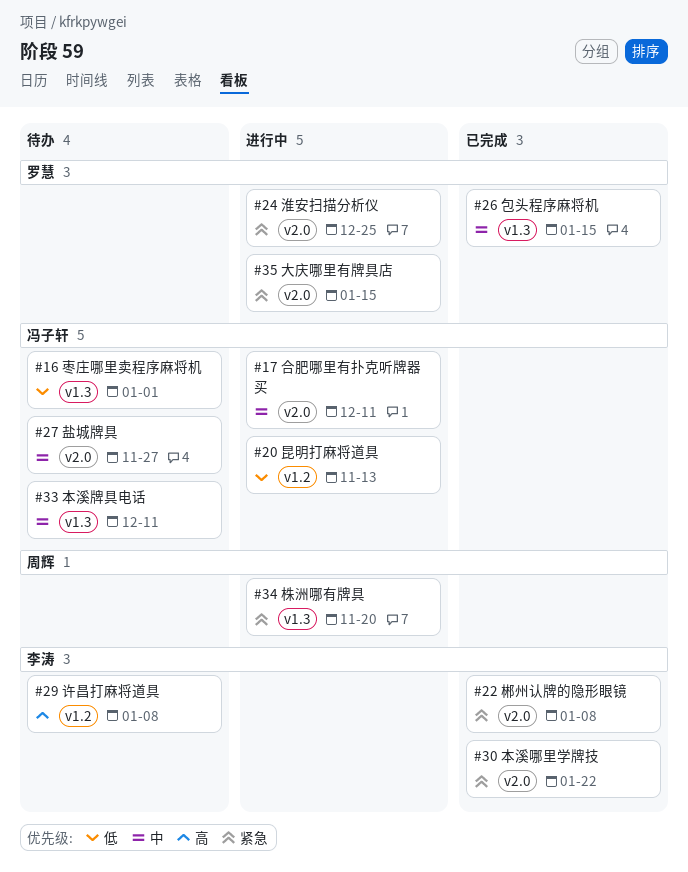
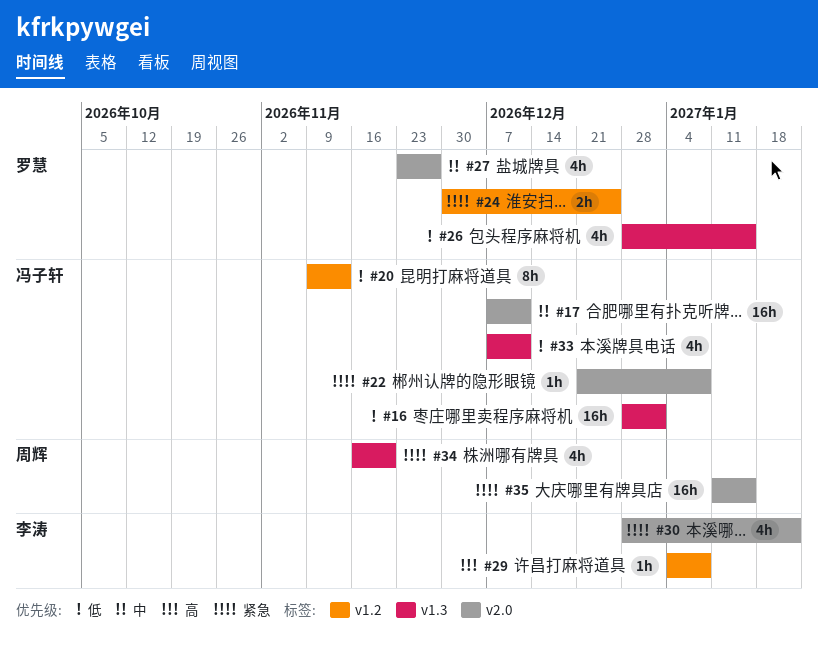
#22, owner: 李涛 -> 冯子轩
#24, label: v2.0 -> v1.2
#26, priority: 中 -> 低
#27, owner: 冯子轩 -> 罗慧
#33, priority: 中 -> 低
#35, owner: 罗慧 -> 周辉

